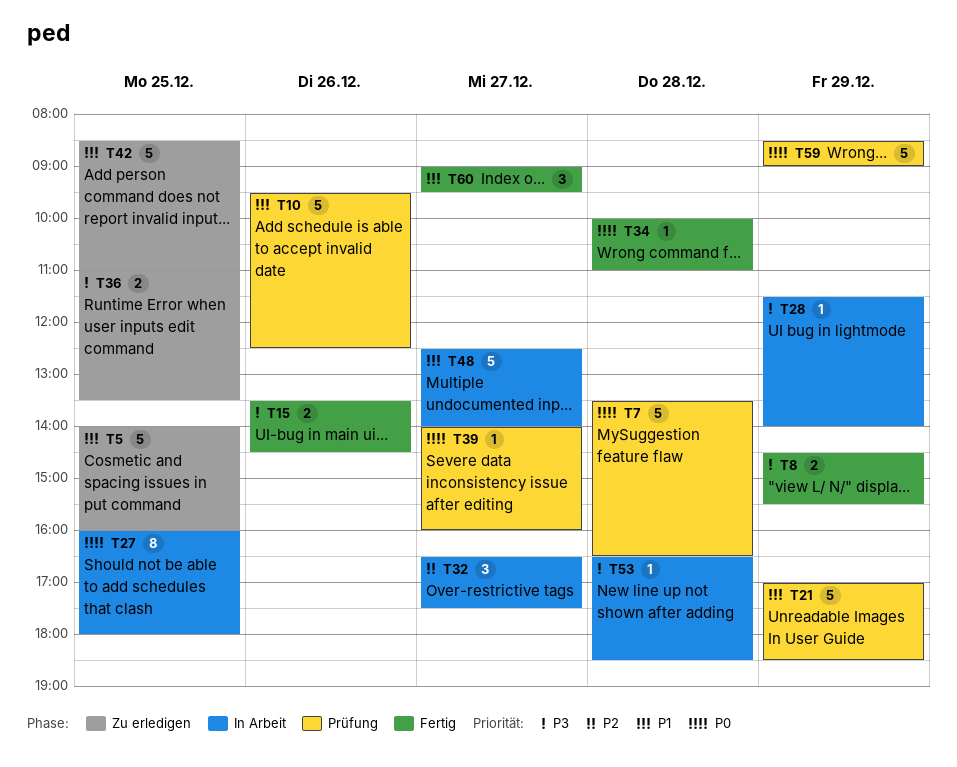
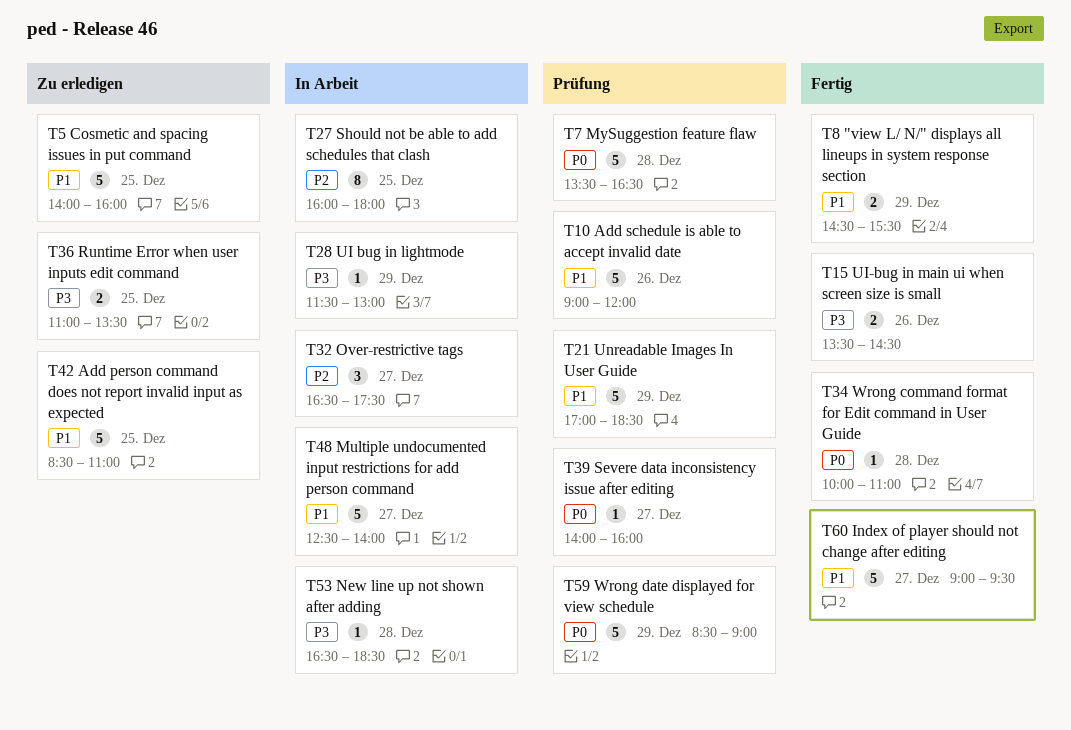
T8, priority: P3 -> P1
T10, begins: 09:30 -> 09:00
T10, ends: 12:30 -> 12:00
T27, priority: P0 -> P2
T28, ends: 14:00 -> 13:00
T60, estimate: 3 -> 5

